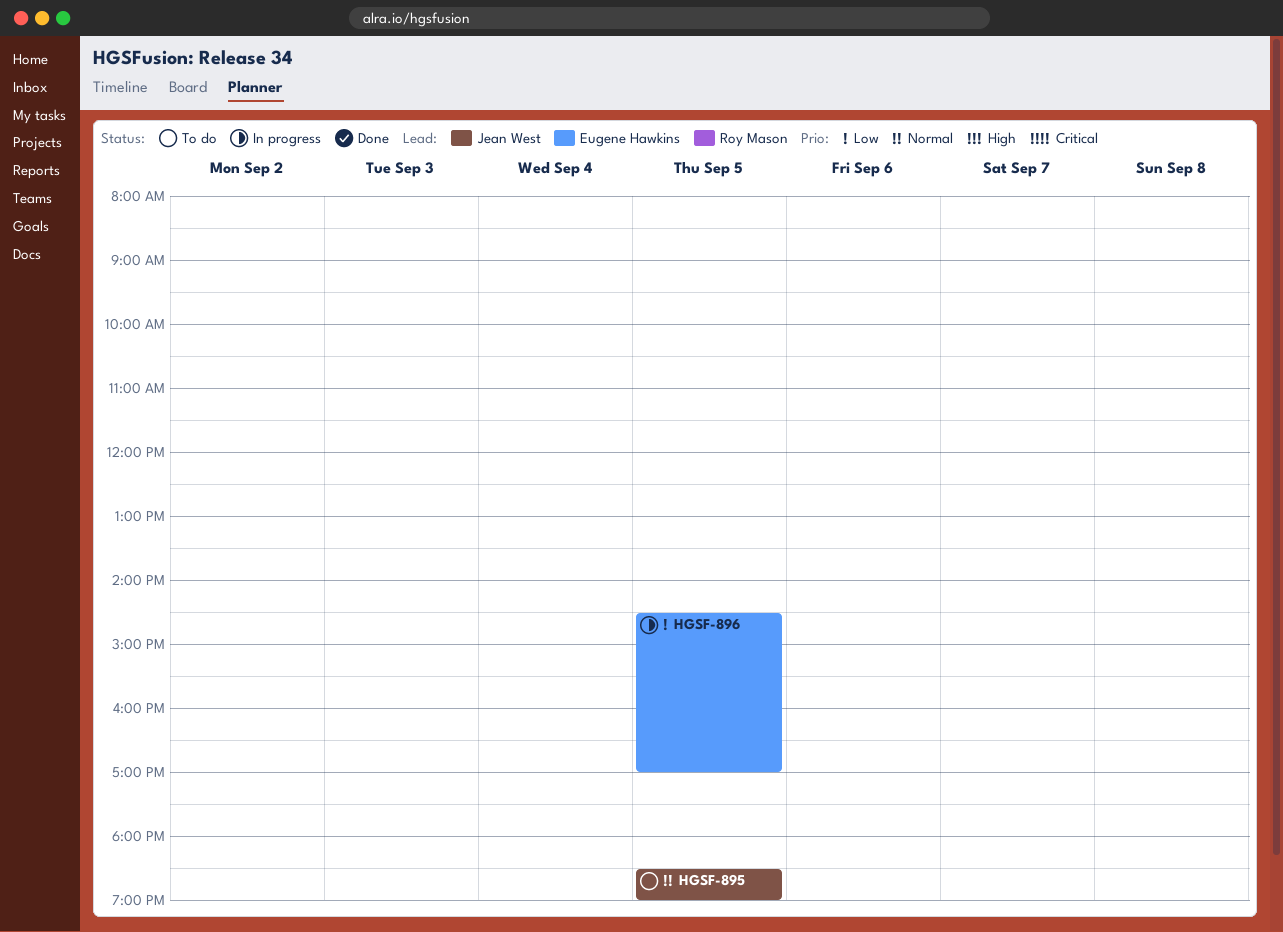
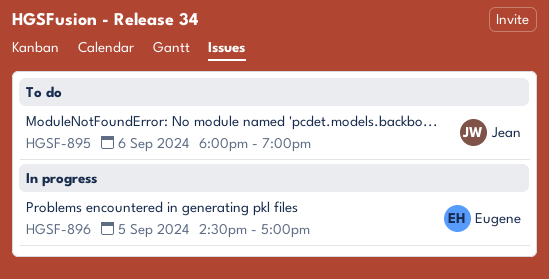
HGSF-895, day: Sep 5 -> Sep 6
HGSF-895, begins: 18:30 -> 18:00

